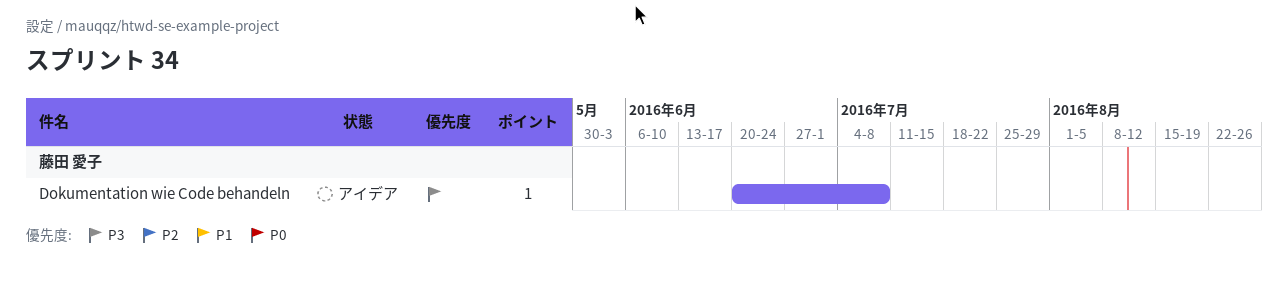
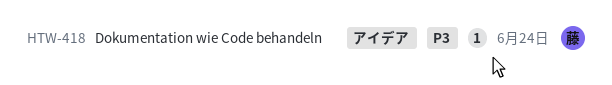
Dokumentation wie Code behandeln, due: Jul 8 -> Jun 24

